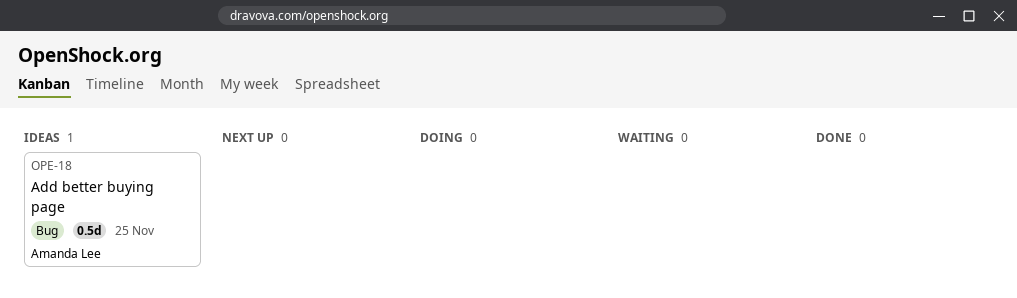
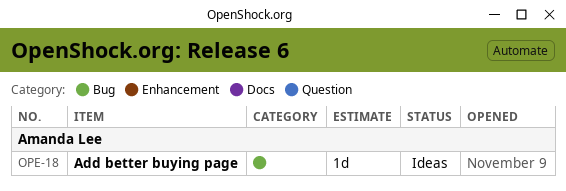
OPE-18, estimate: 0.5d -> 1d

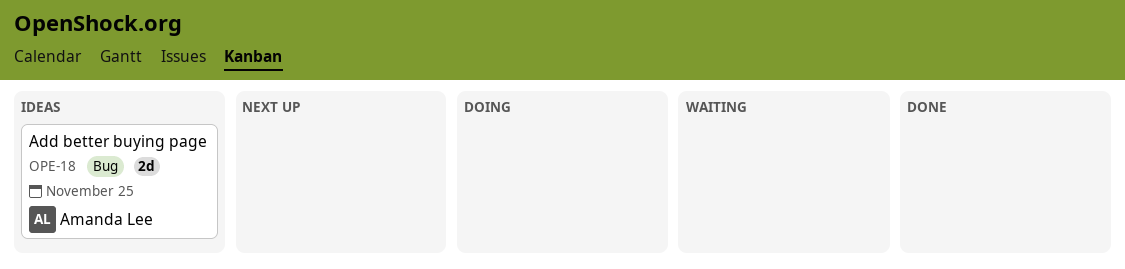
OPE-18, estimate: 1d -> 2d

